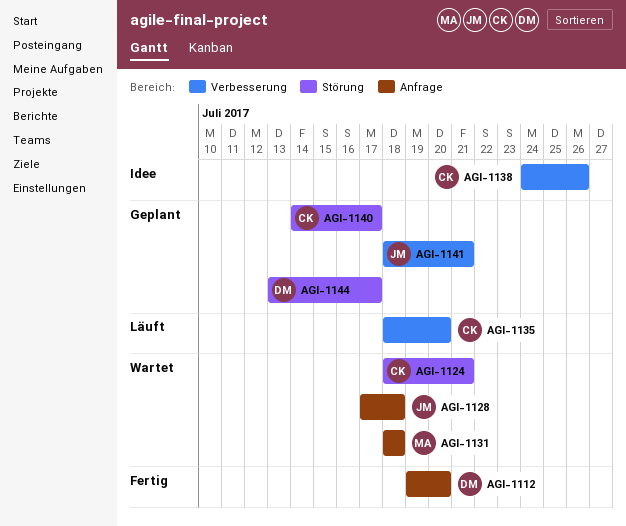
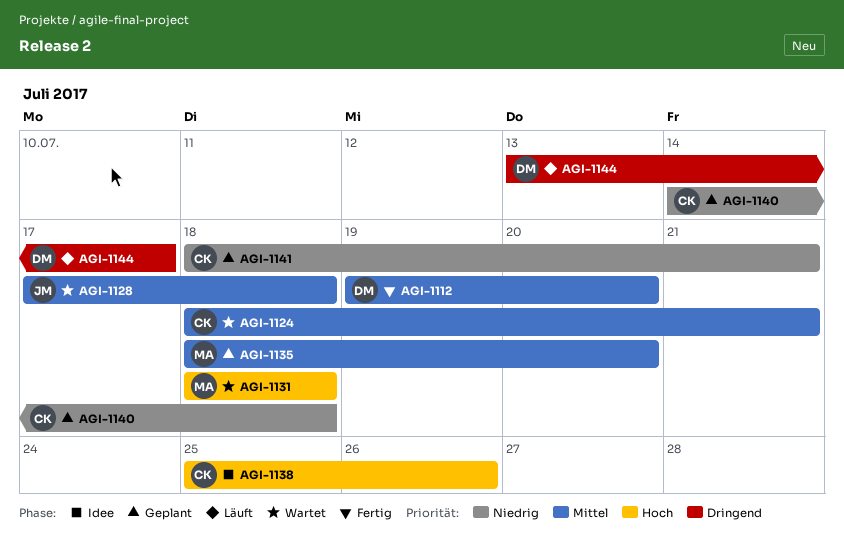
AGI-1135, status: Läuft -> Geplant
AGI-1135, owner: CK -> MA
AGI-1138, start: Jul 24 -> Jul 25
AGI-1140, due: Jul 17 -> Jul 18
AGI-1141, owner: JM -> CK
AGI-1144, status: Geplant -> Läuft

